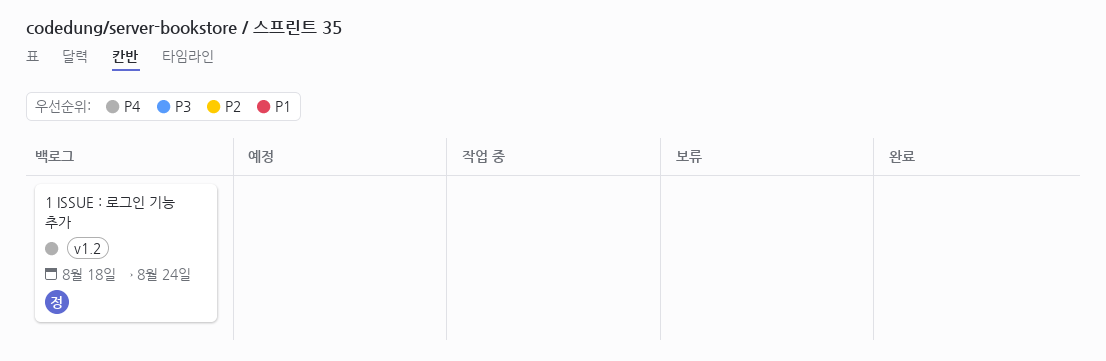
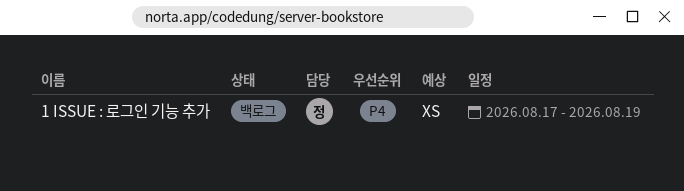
1 ISSUE : 로그인 기능 추가, start: Aug 18 -> Aug 17
1 ISSUE : 로그인 기능 추가, due: Aug 24 -> Aug 19

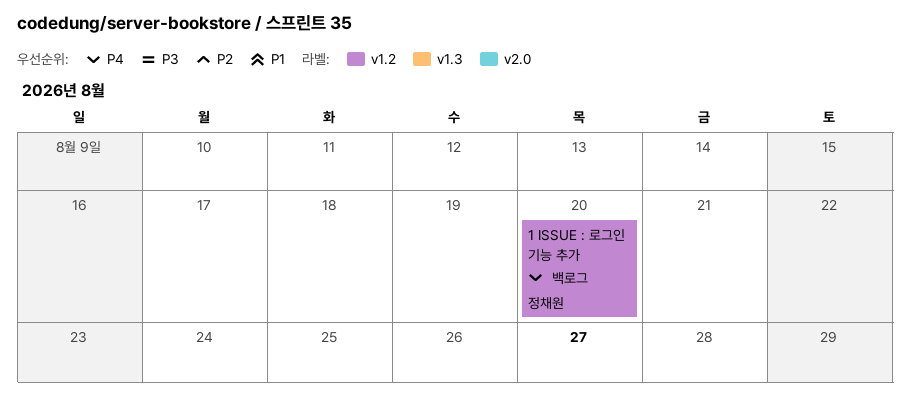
1 ISSUE : 로그인 기능 추가, due: Aug 19 -> Aug 20

